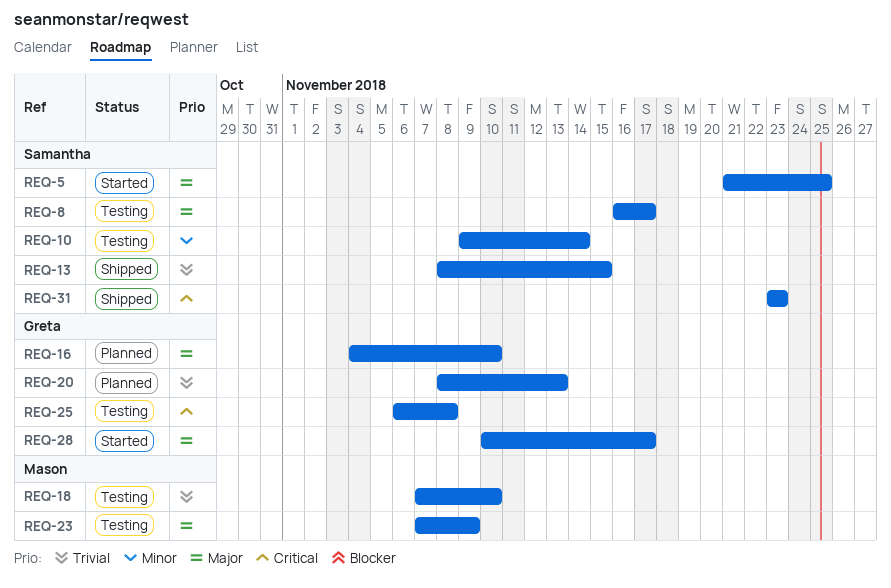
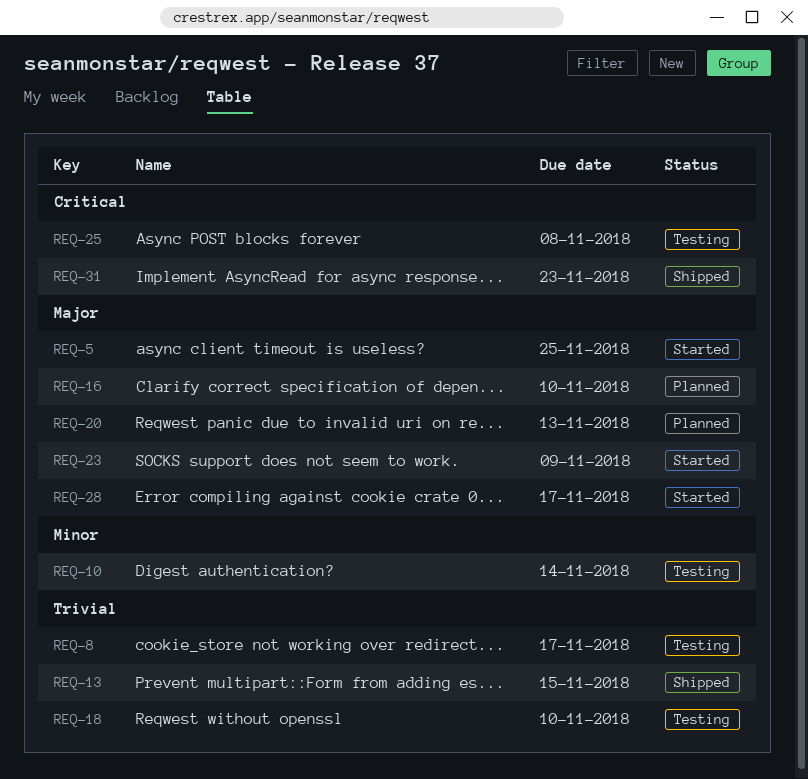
REQ-8, priority: Major -> Trivial
REQ-20, priority: Trivial -> Major
REQ-23, status: Testing -> Started

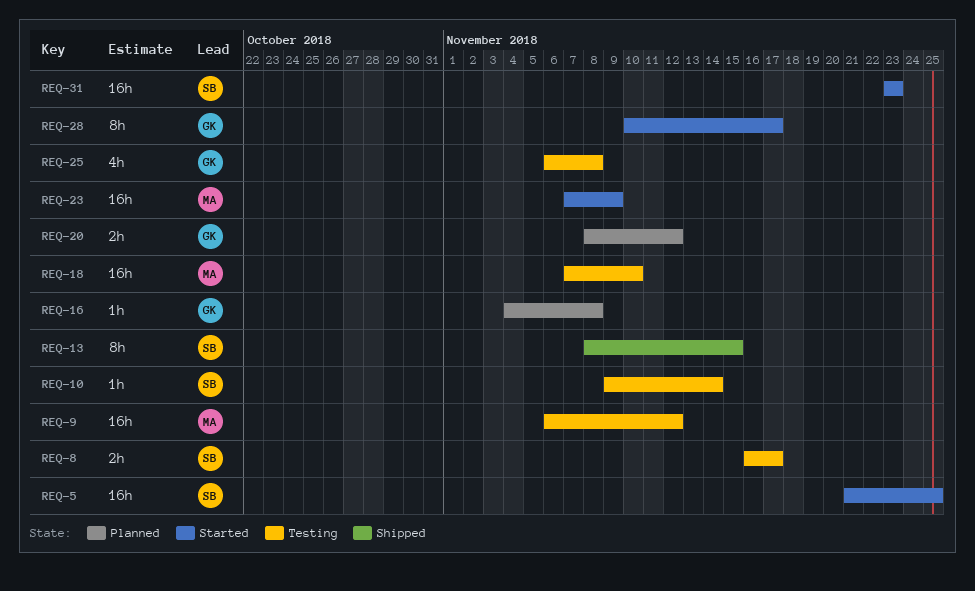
REQ-9: none -> present
REQ-16, due: Nov 10 -> Nov 8
REQ-20, due: Nov 13 -> Nov 12
REQ-31, status: Shipped -> Started

